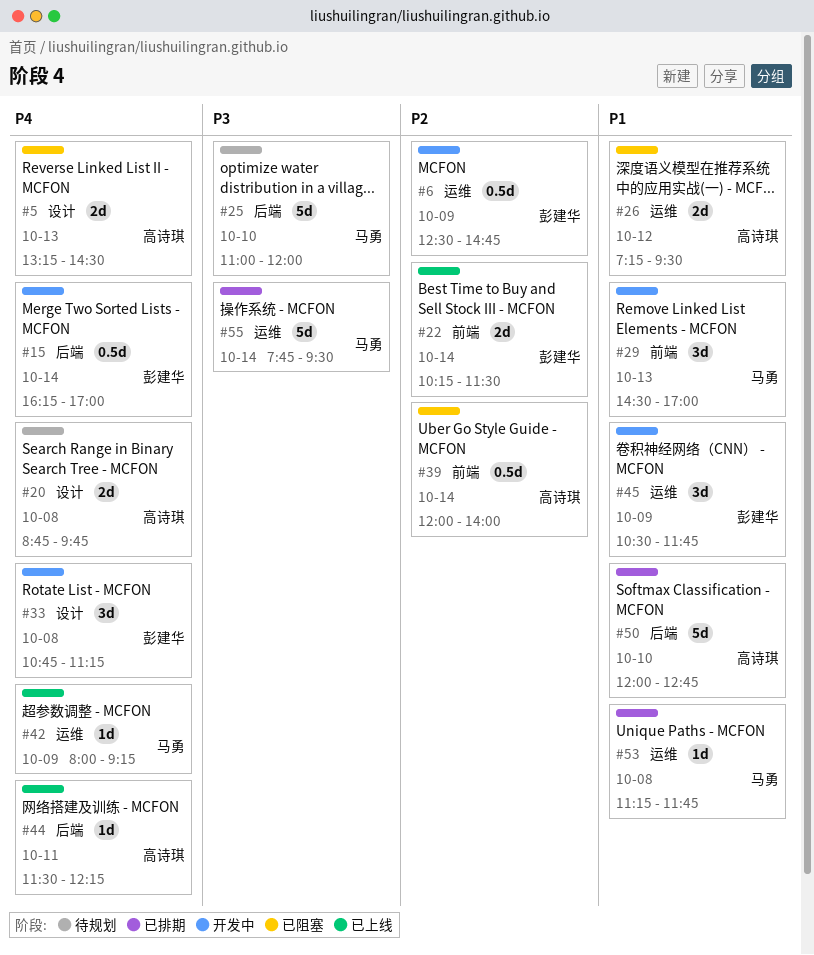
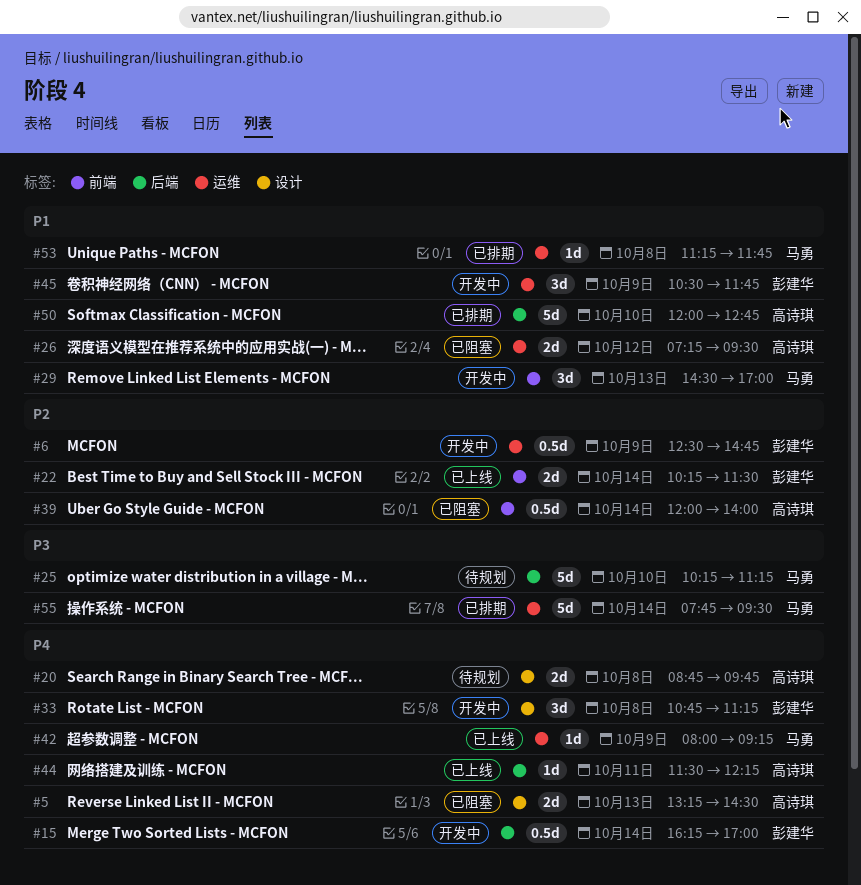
#25, begins: 11:00 -> 10:15
#25, ends: 12:00 -> 11:15

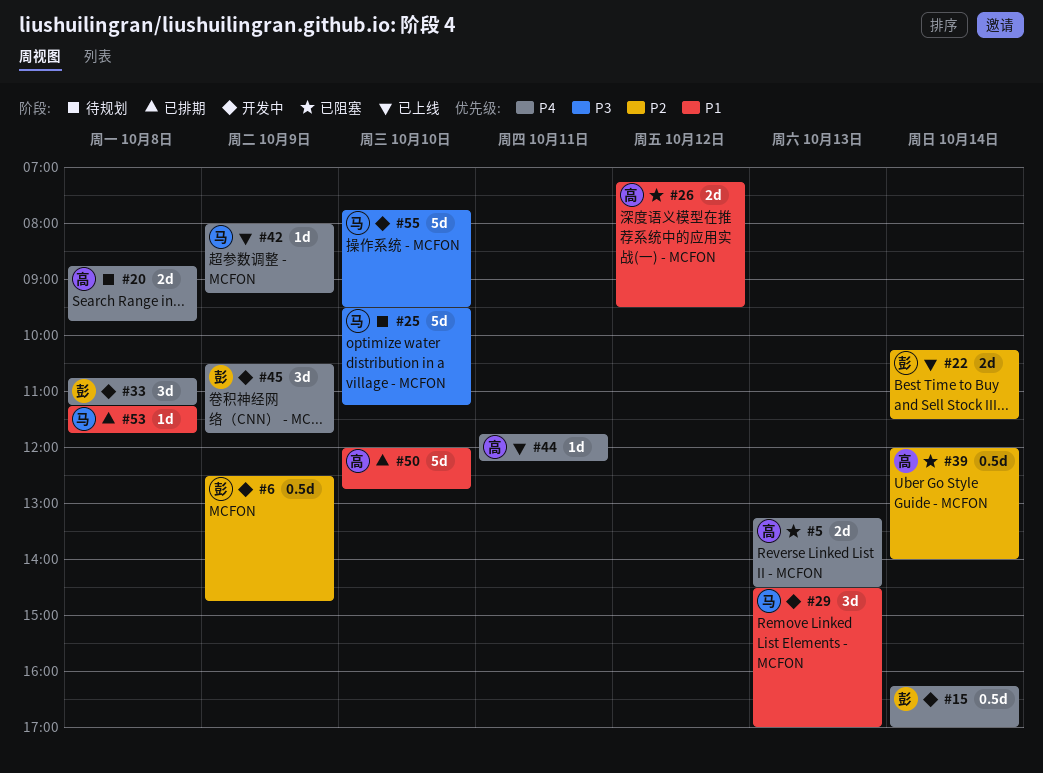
#25, begins: 10:15 -> 09:30
#44, begins: 11:30 -> 11:45
#45, priority: P1 -> P4
#55, status: 已排期 -> 开发中
#55, day: Oct 14 -> Oct 10

